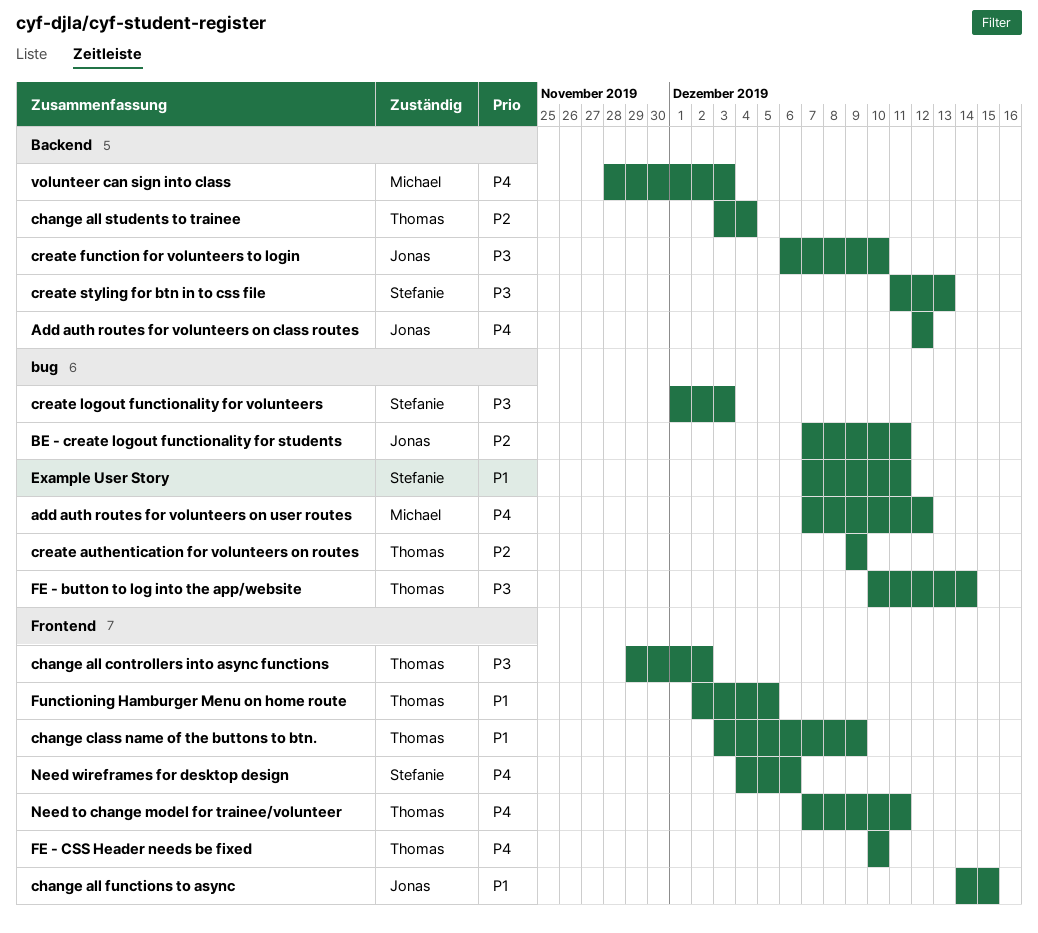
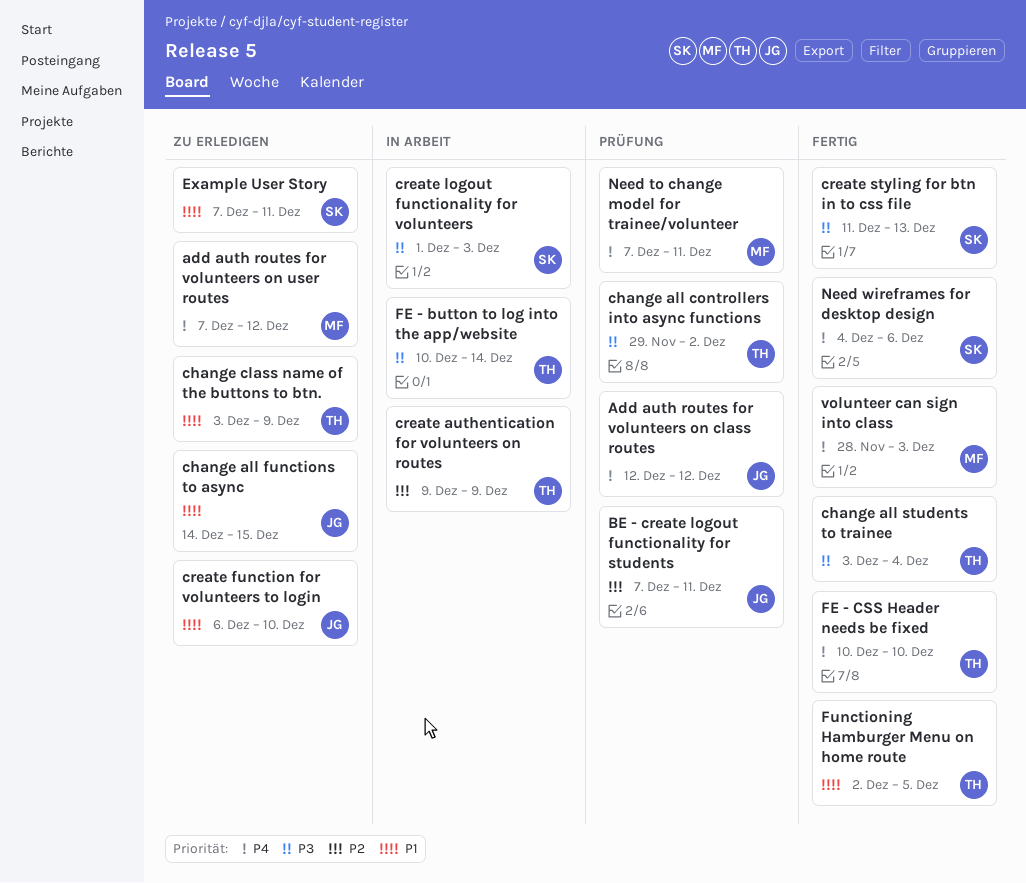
change all students to trainee, priority: P2 -> P3
create function for volunteers to login, priority: P3 -> P1
Need to change model for trainee/volunteer, owner: Thomas -> Michael

